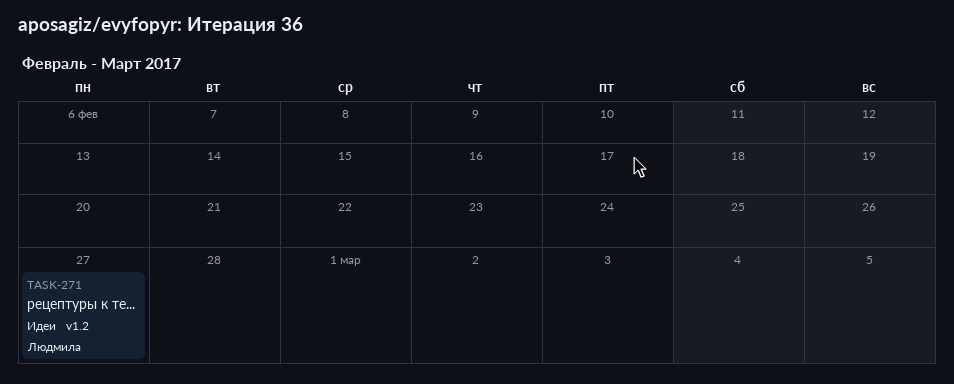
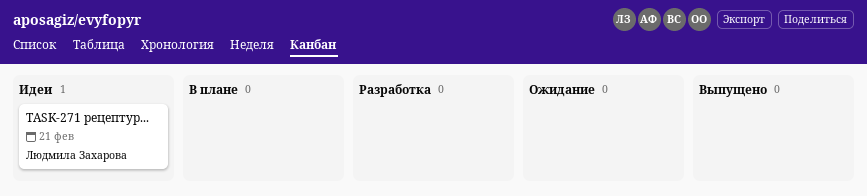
TASK-271, due: Feb 27 -> Feb 21

